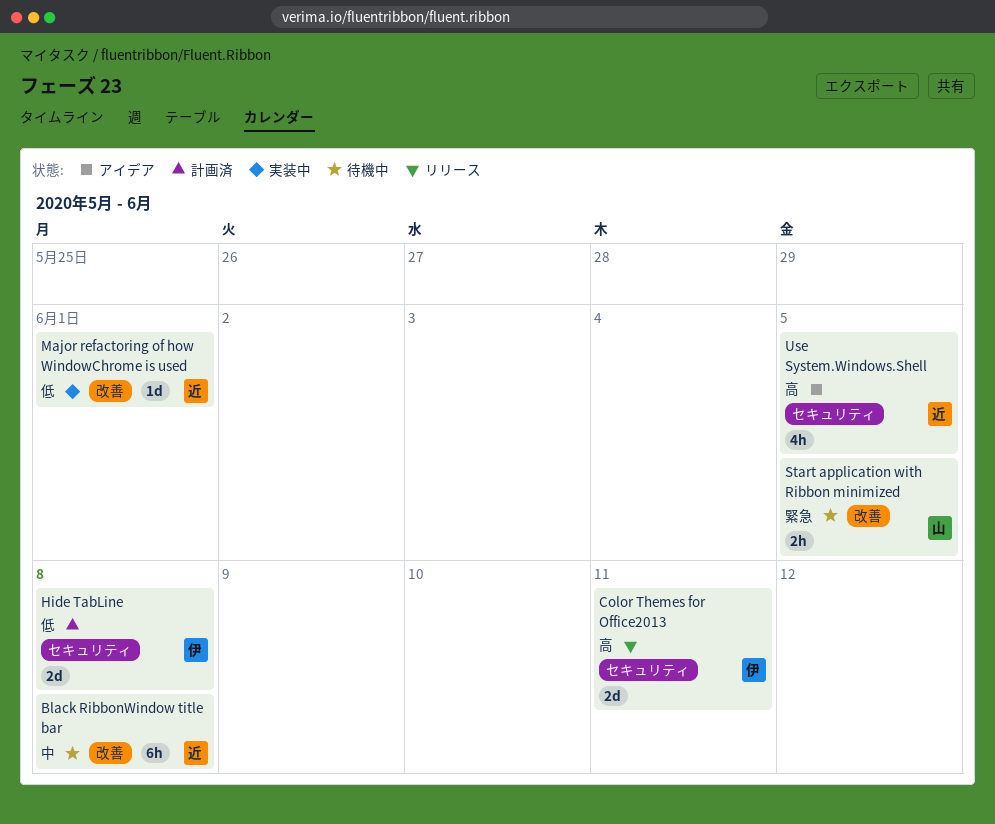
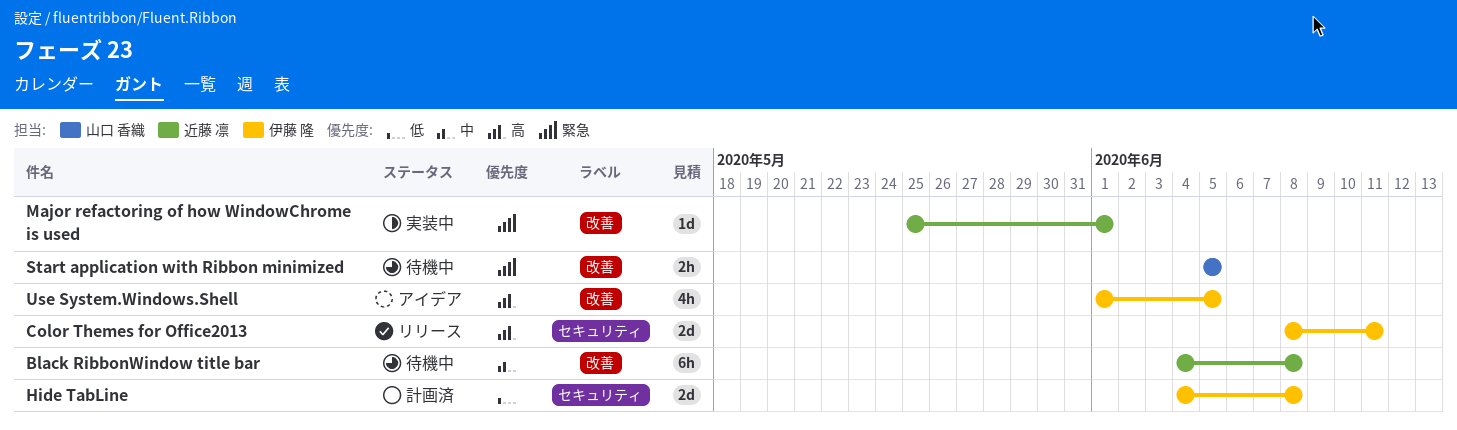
Major refactoring of how WindowChrome is used, priority: 低 -> 緊急
Use System.Windows.Shell, owner: 近藤 凛 -> 伊藤 隆
Use System.Windows.Shell, label: セキュリティ -> 改善

